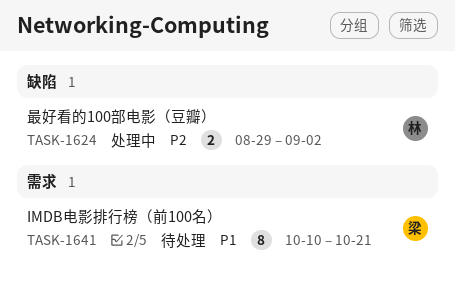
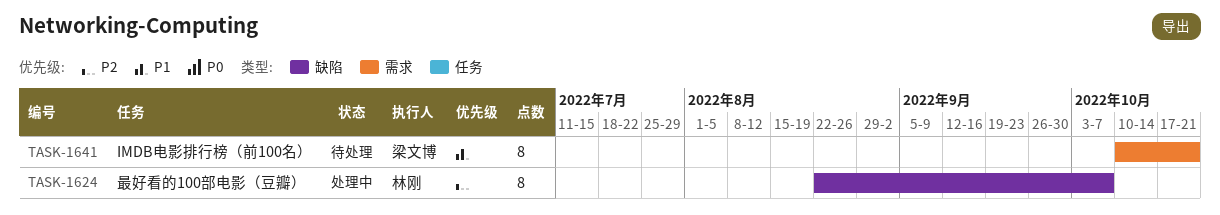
TASK-1624, estimate: 2 -> 8
TASK-1624, start: Aug 29 -> Aug 22
TASK-1624, due: Sep 2 -> Oct 7

